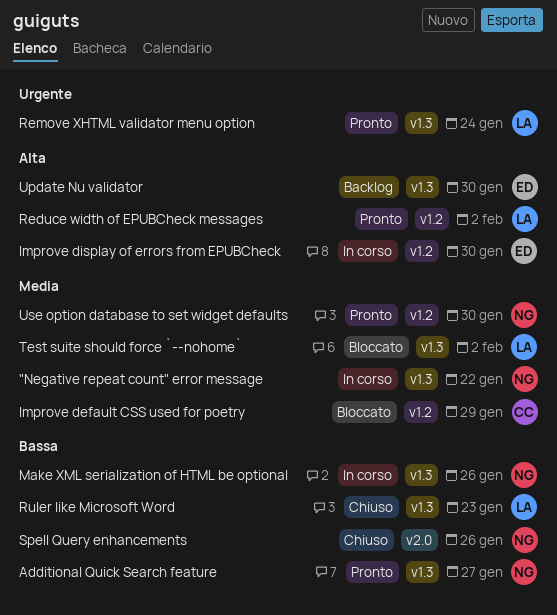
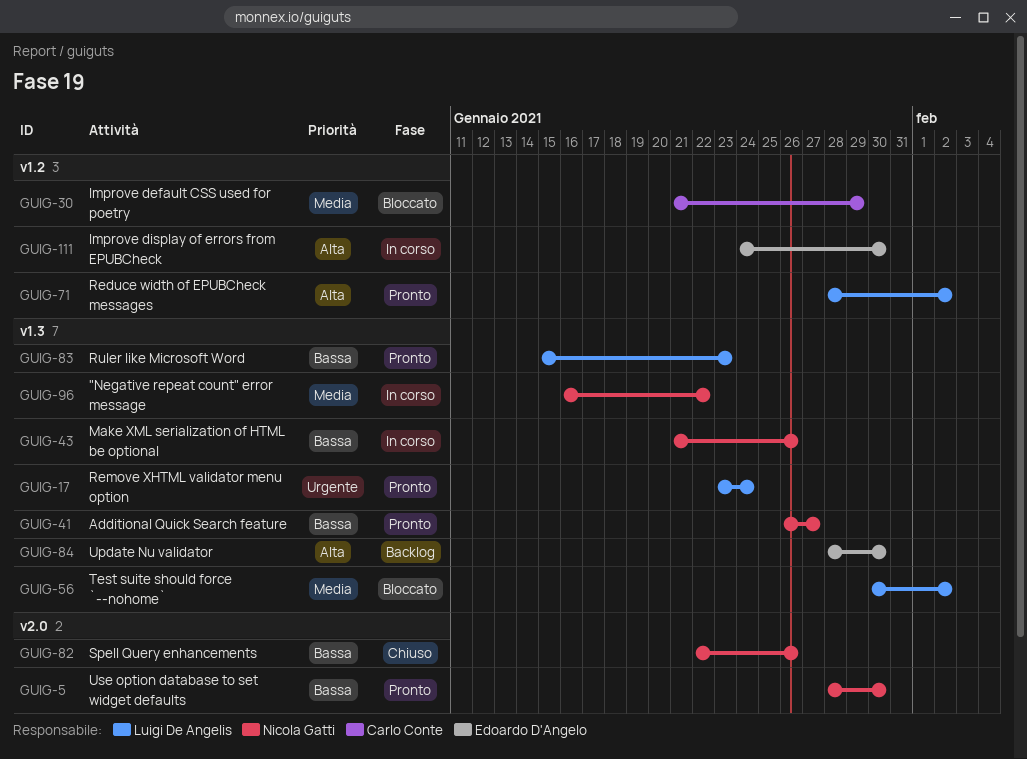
Ruler like Microsoft Word, status: Chiuso -> Pronto
Use option database to set widget defaults, priority: Media -> Bassa
Use option database to set widget defaults, label: v1.2 -> v2.0

